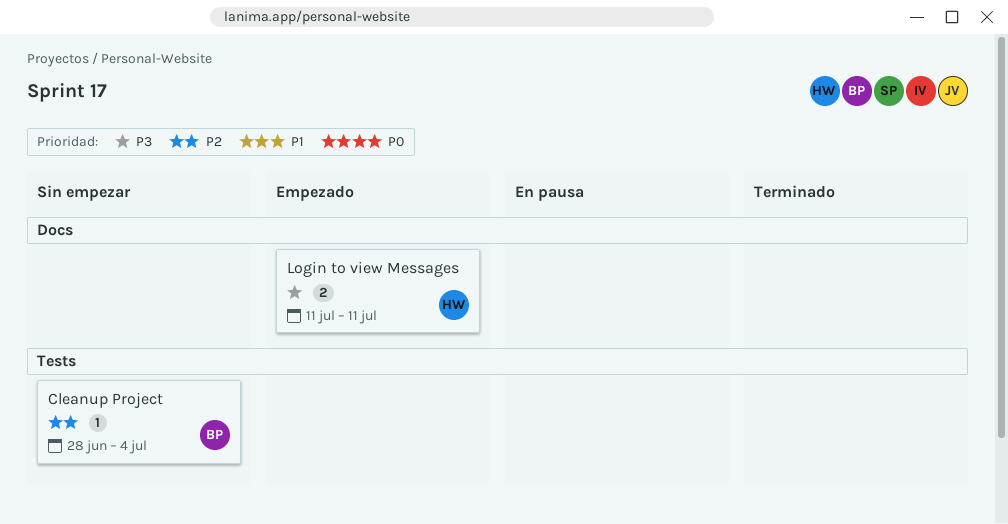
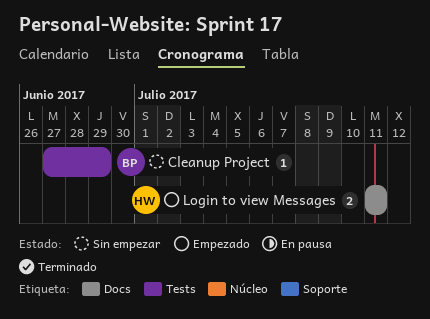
Cleanup Project, start: Jun 28 -> Jun 27
Cleanup Project, due: Jul 4 -> Jun 29

